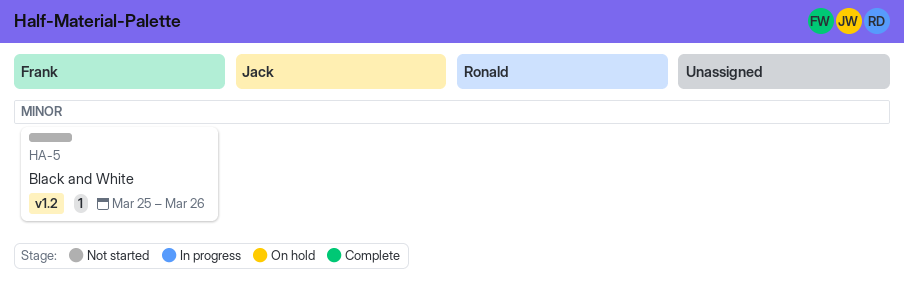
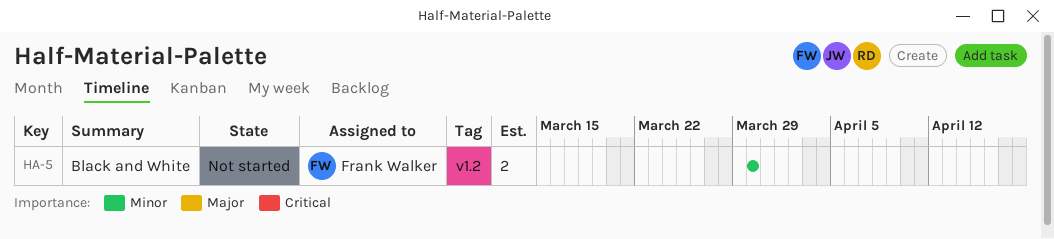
HA-5, estimate: 1 -> 2
HA-5, start: Mar 25 -> Mar 30
HA-5, due: Mar 26 -> Mar 30

